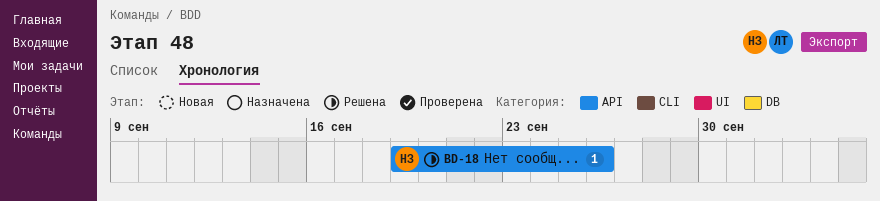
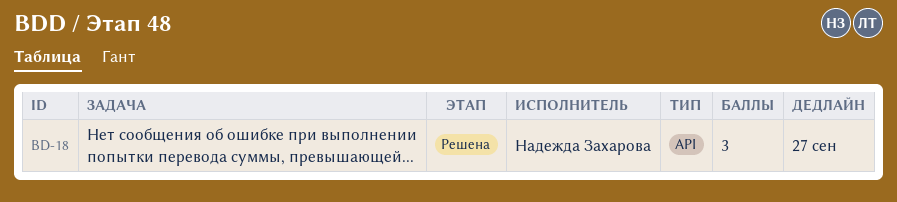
BD-18, estimate: 1 -> 3
BD-18, due: Sep 26 -> Sep 27

